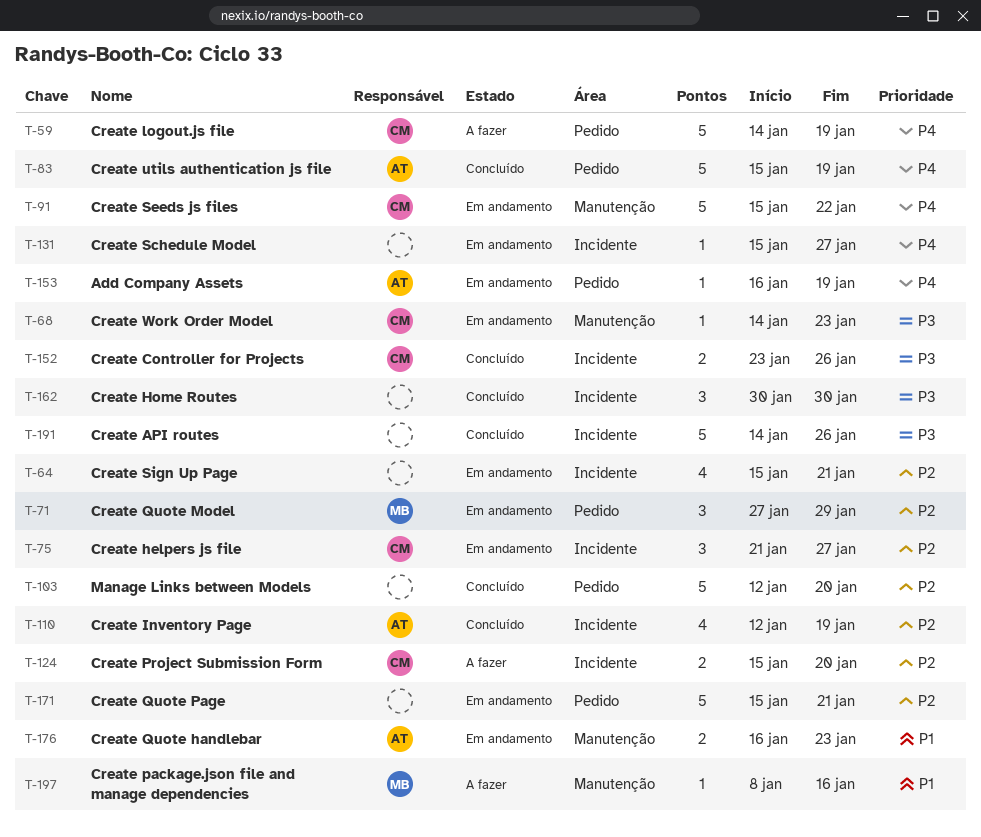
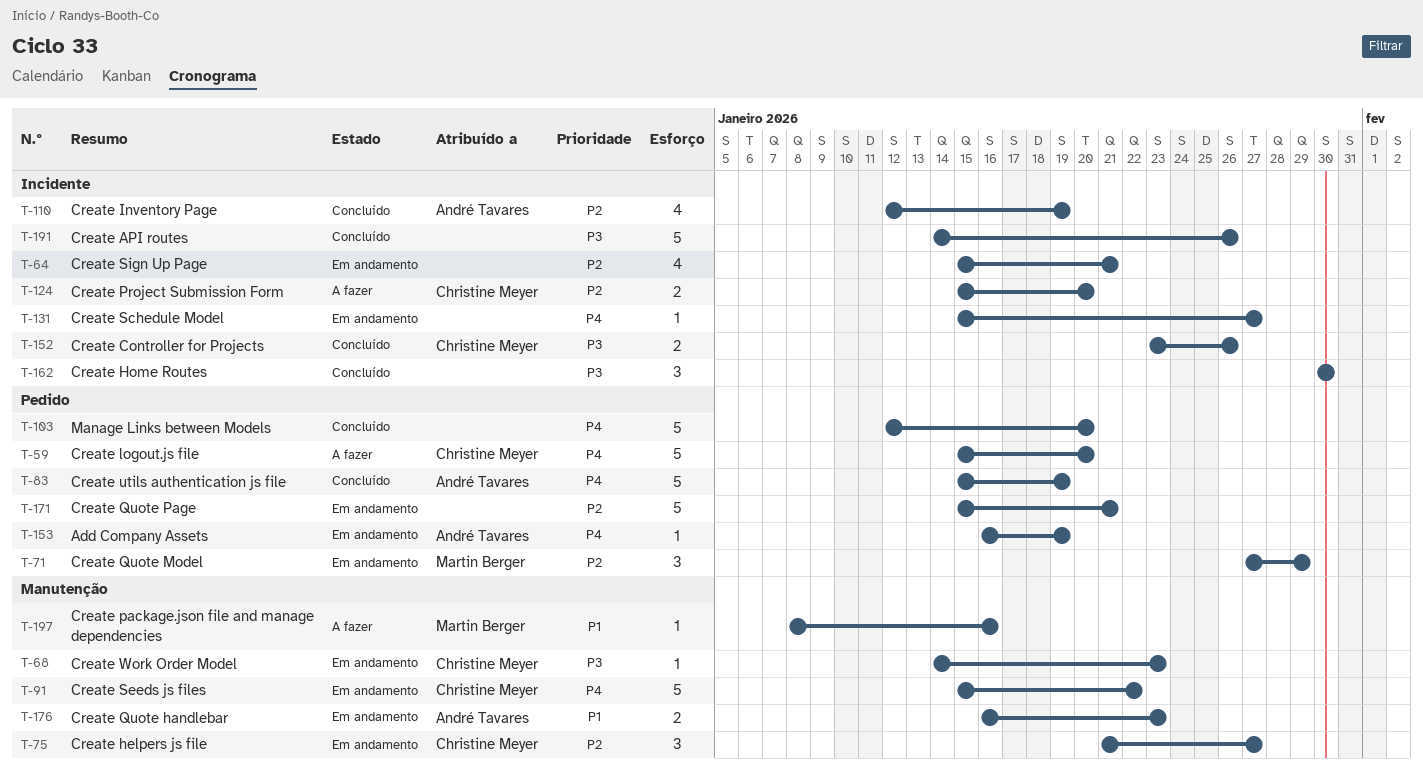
T-59, start: Jan 14 -> Jan 15
T-59, due: Jan 19 -> Jan 20
T-75, label: Incidente -> Manutenção
T-103, priority: P2 -> P4

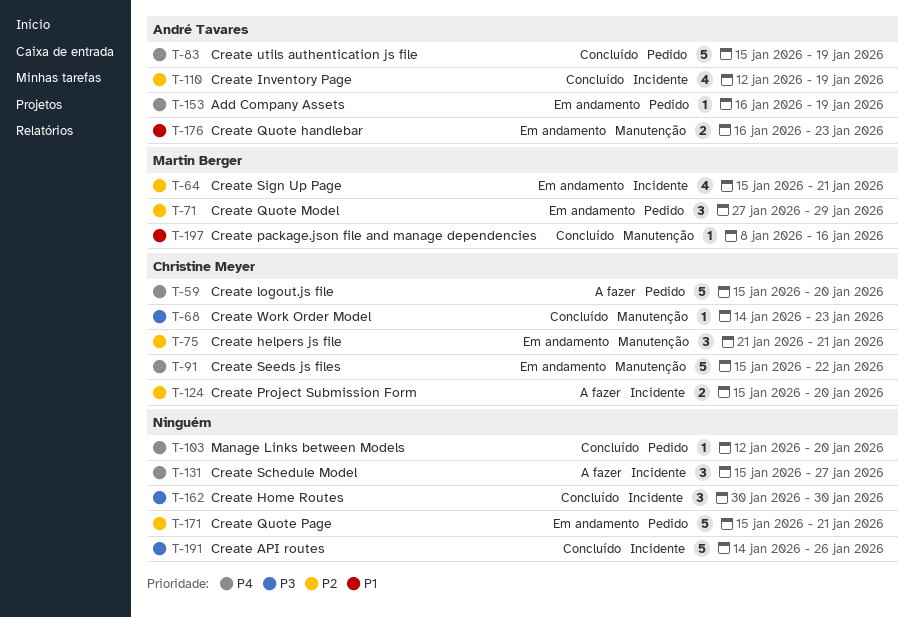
T-64, owner: none -> Martin Berger
T-68, status: Em andamento -> Concluído
T-75, due: Jan 27 -> Jan 21
T-103, estimate: 5 -> 1
T-131, status: Em andamento -> A fazer
T-131, estimate: 1 -> 3
T-152: present -> none
T-197, status: A fazer -> Concluído

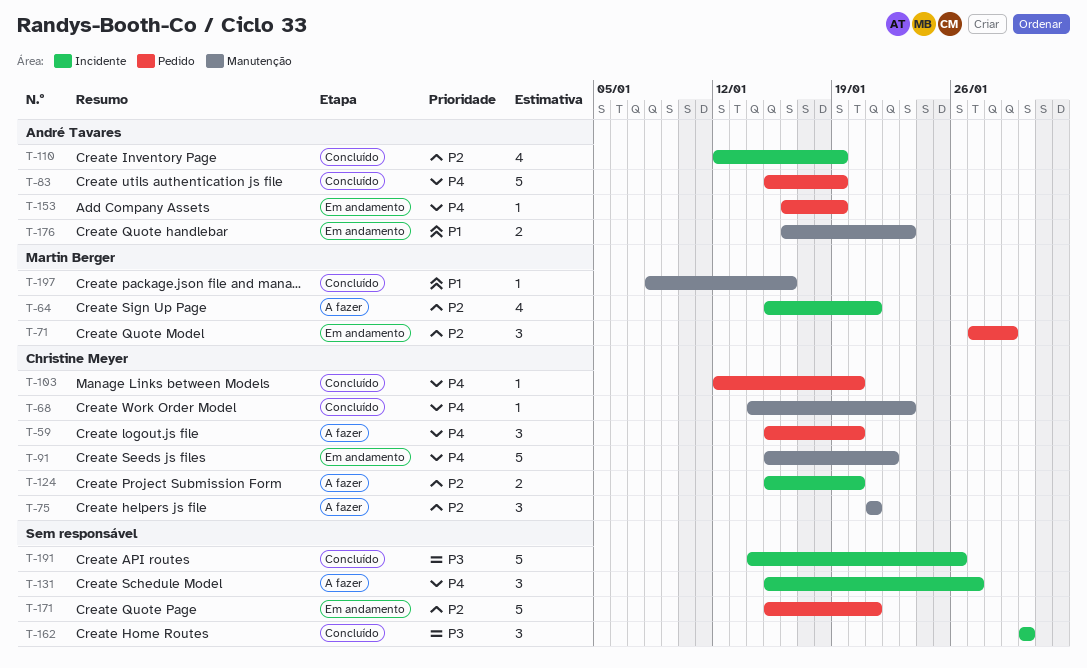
T-59, estimate: 5 -> 3
T-64, status: Em andamento -> A fazer
T-68, priority: P3 -> P4
T-75, status: Em andamento -> A fazer
T-103, owner: none -> Christine Meyer

